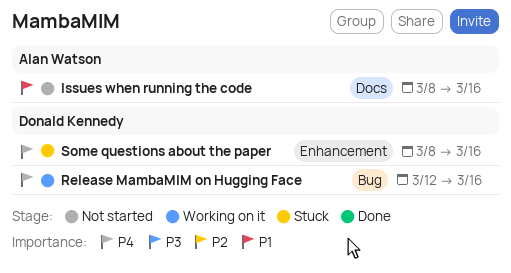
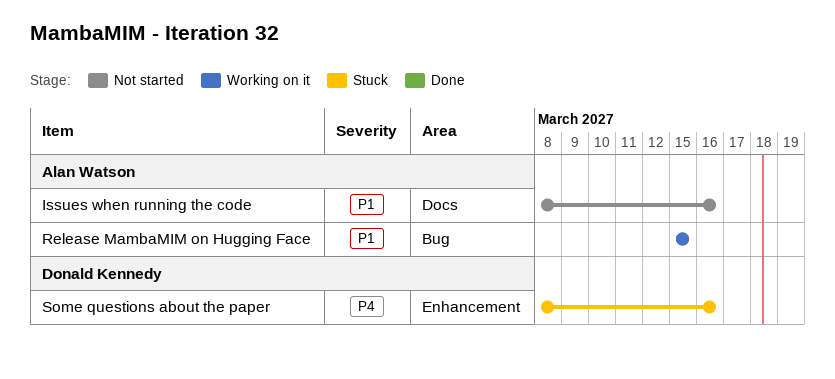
Release MambaMIM on Hugging Face, owner: Donald Kennedy -> Alan Watson
Release MambaMIM on Hugging Face, priority: P4 -> P1
Release MambaMIM on Hugging Face, start: Mar 12 -> Mar 15
Release MambaMIM on Hugging Face, due: Mar 16 -> Mar 15

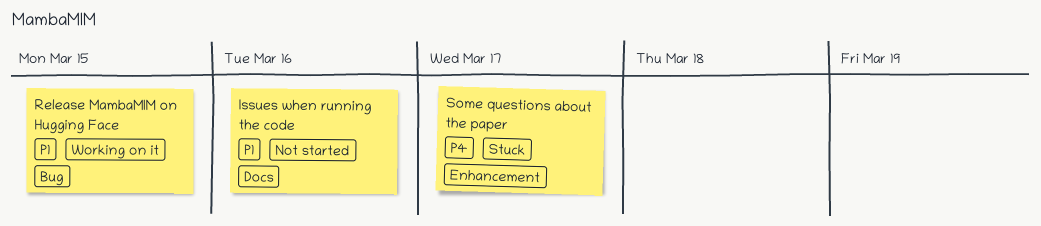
Some questions about the paper, due: Mar 16 -> Mar 17

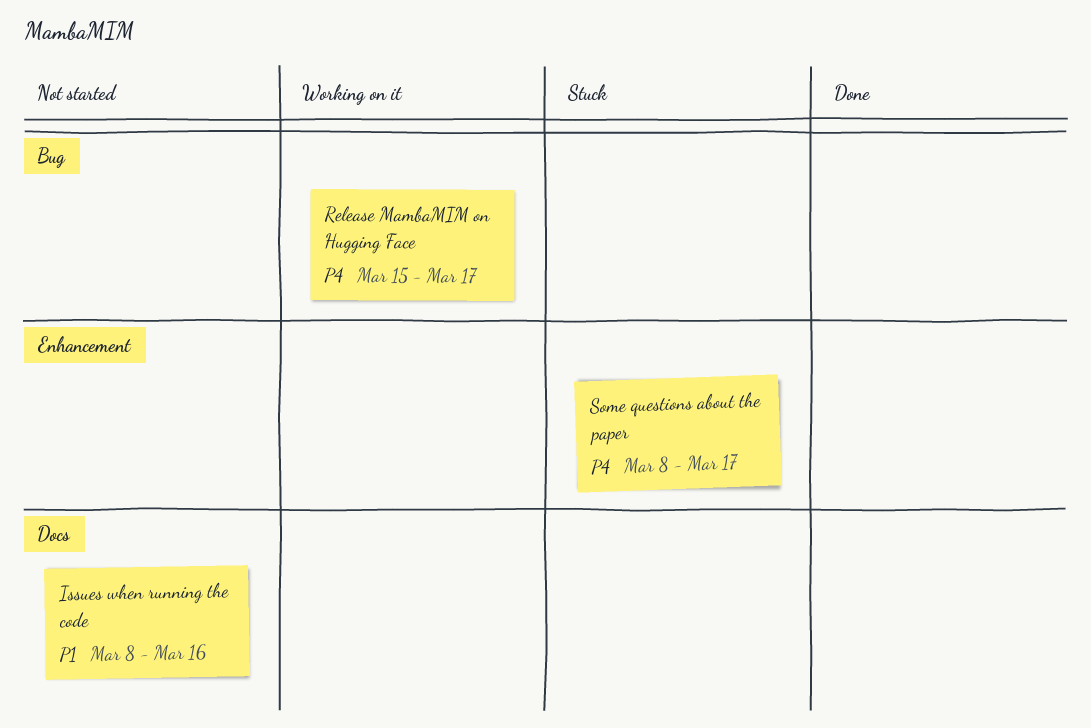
Release MambaMIM on Hugging Face, priority: P1 -> P4
Release MambaMIM on Hugging Face, due: Mar 15 -> Mar 17

